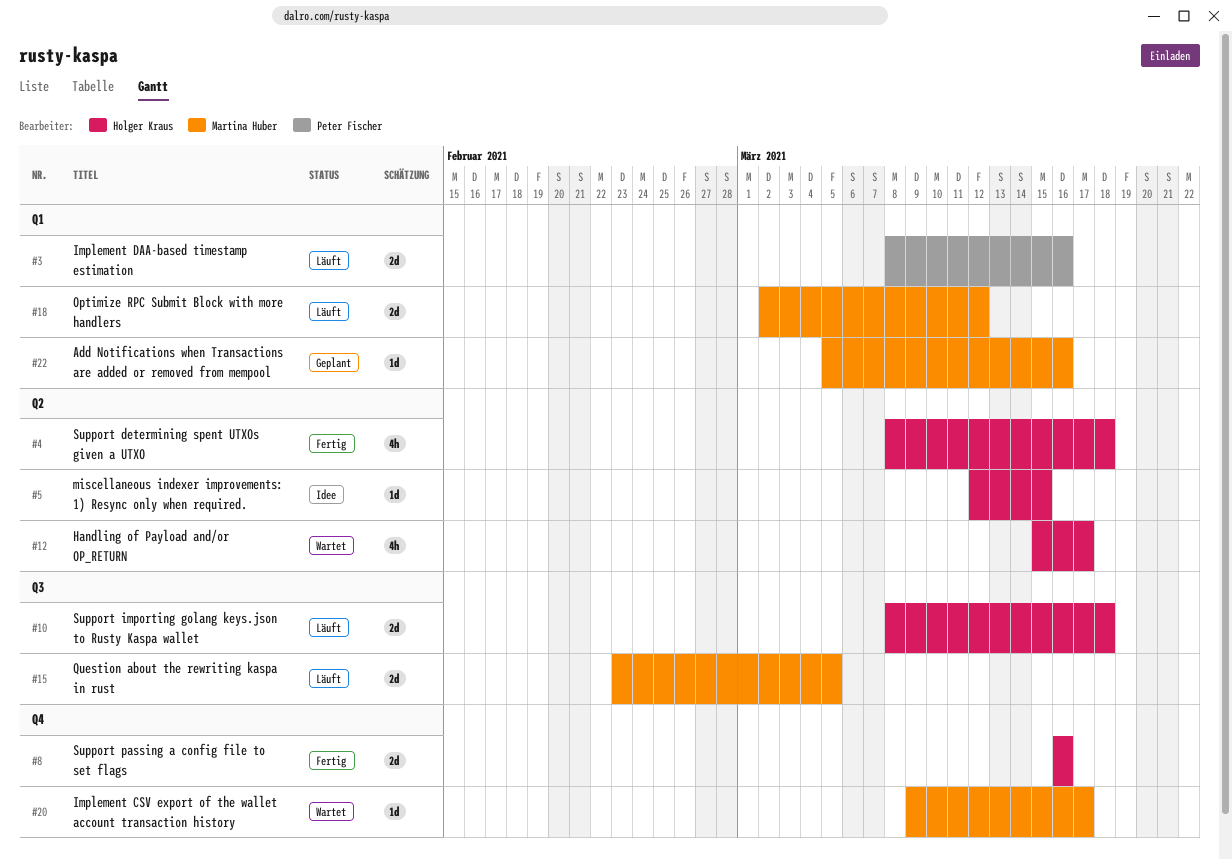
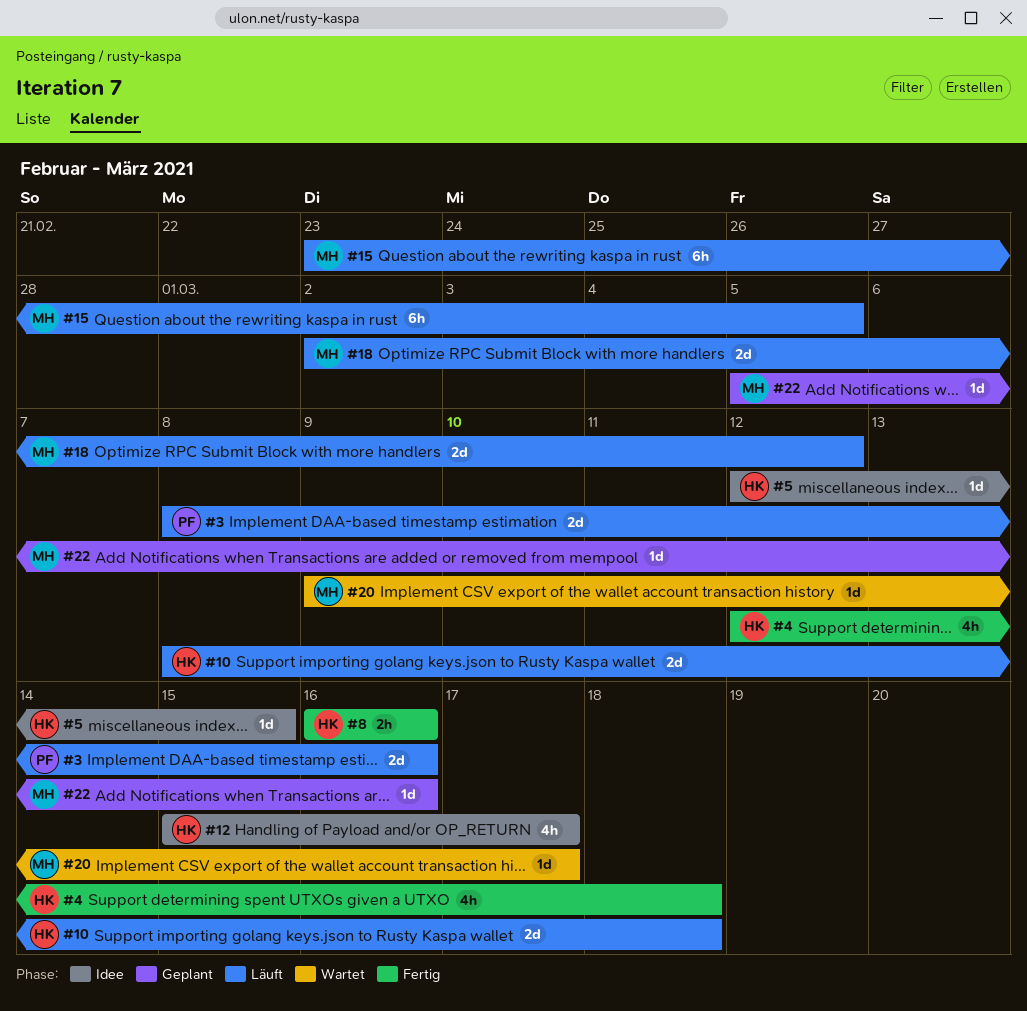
#4, start: Mar 8 -> Mar 12
#8, estimate: 2d -> 2h
#12, status: Wartet -> Idee
#15, estimate: 2d -> 6h

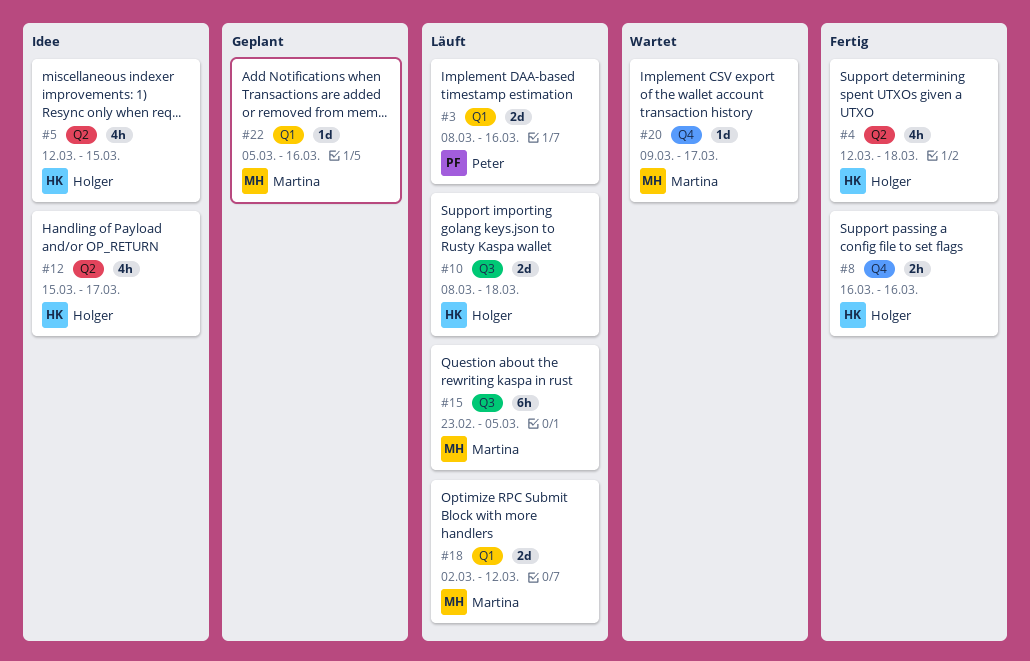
#5, estimate: 1d -> 4h

